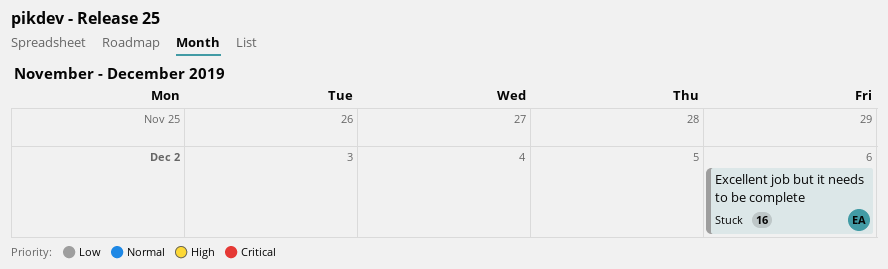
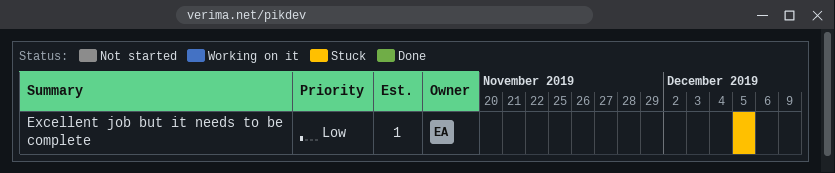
Excellent job but it needs to be complete, estimate: 16 -> 1
Excellent job but it needs to be complete, due: Dec 6 -> Dec 5

